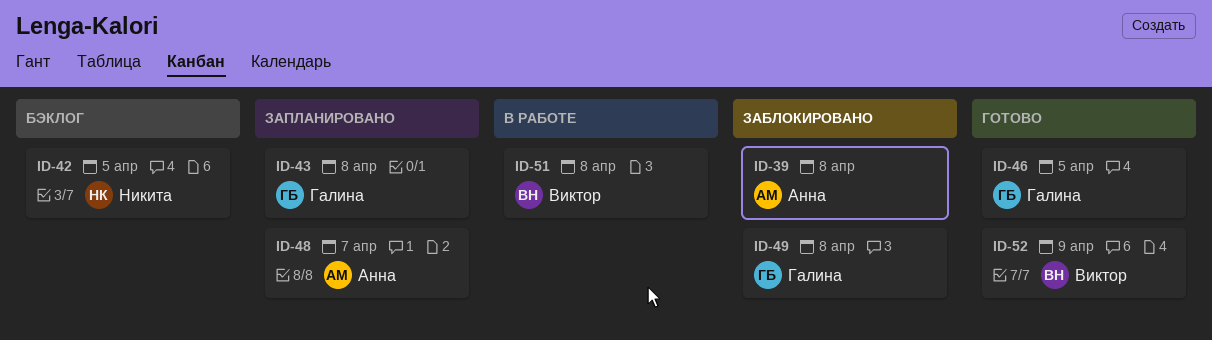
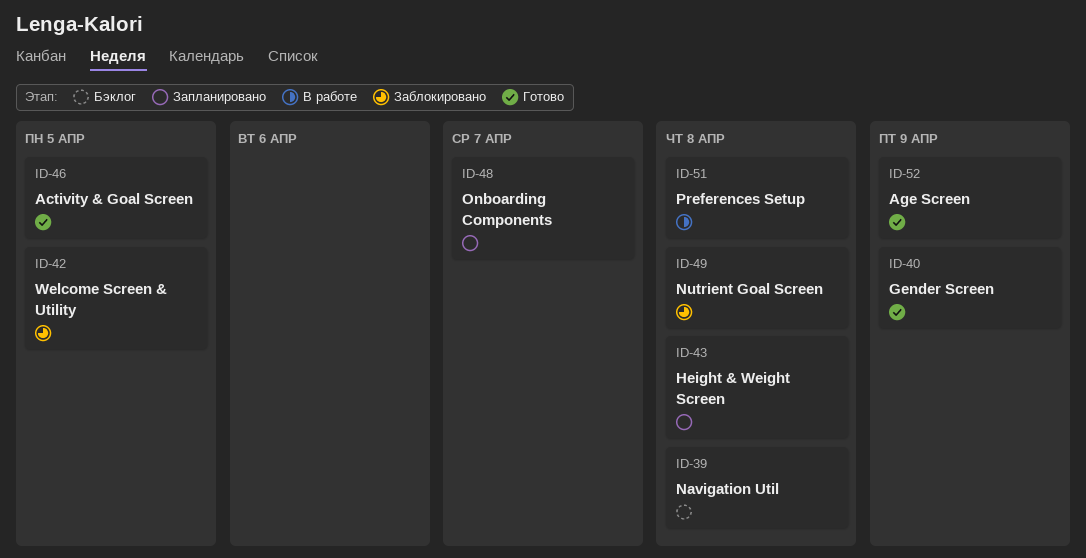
ID-39, status: Заблокировано -> Бэклог
ID-40: none -> present
ID-42, status: Бэклог -> Заблокировано

